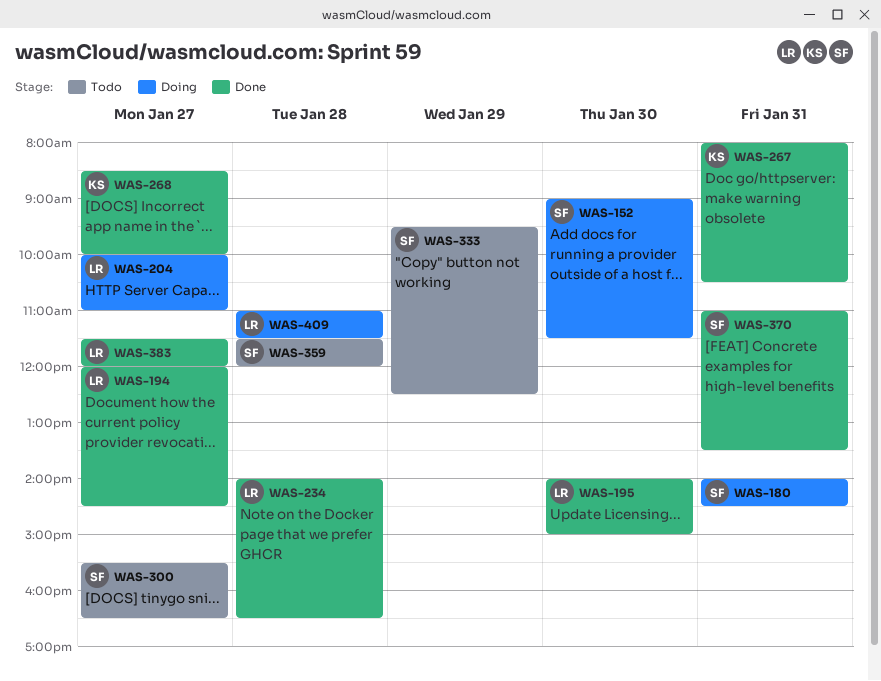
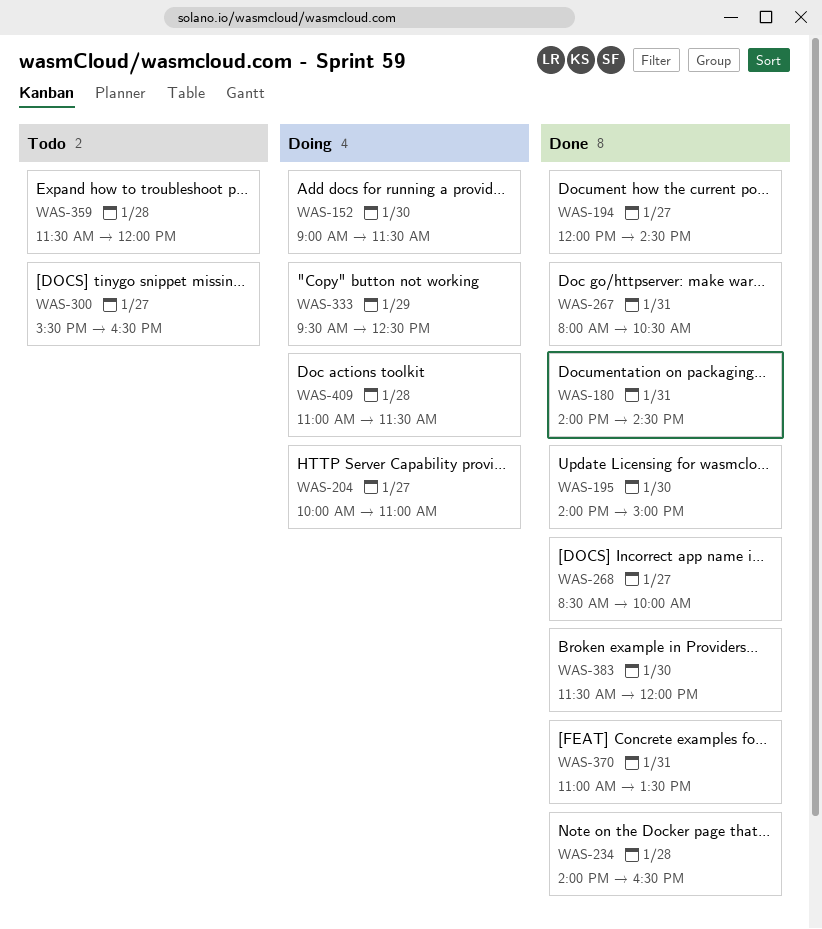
WAS-180, status: Doing -> Done
WAS-333, status: Todo -> Doing
WAS-383, day: Jan 27 -> Jan 30

